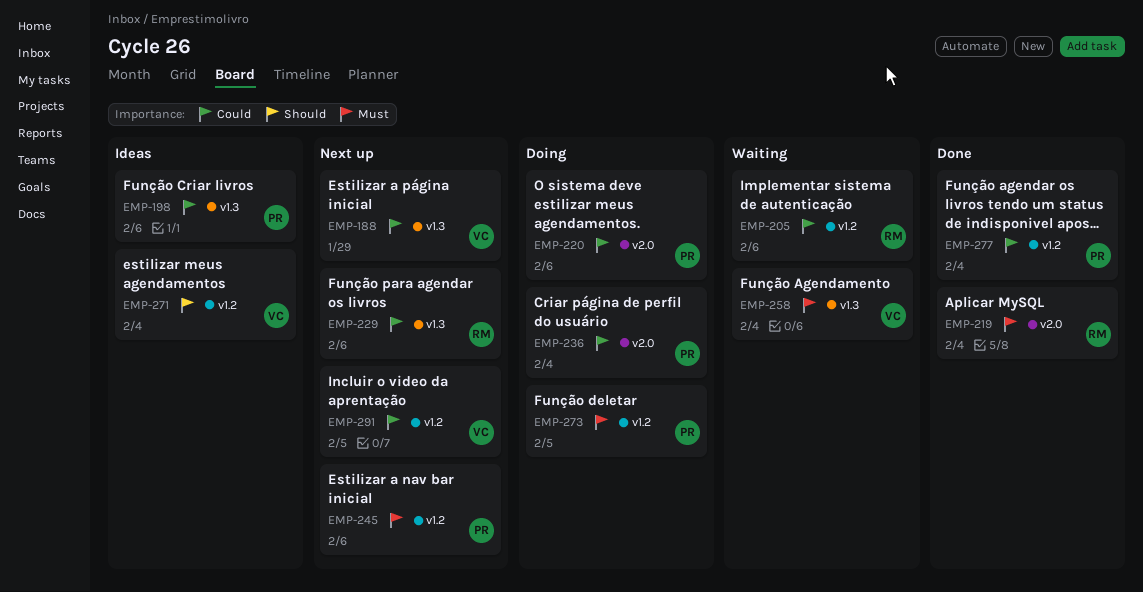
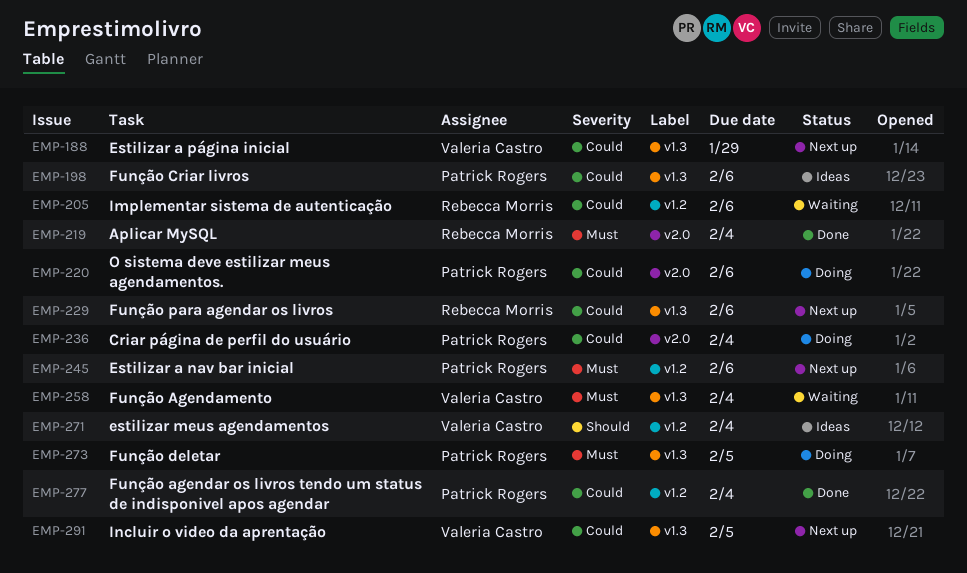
EMP-273, label: v1.2 -> v1.3
EMP-291, label: v1.2 -> v1.3

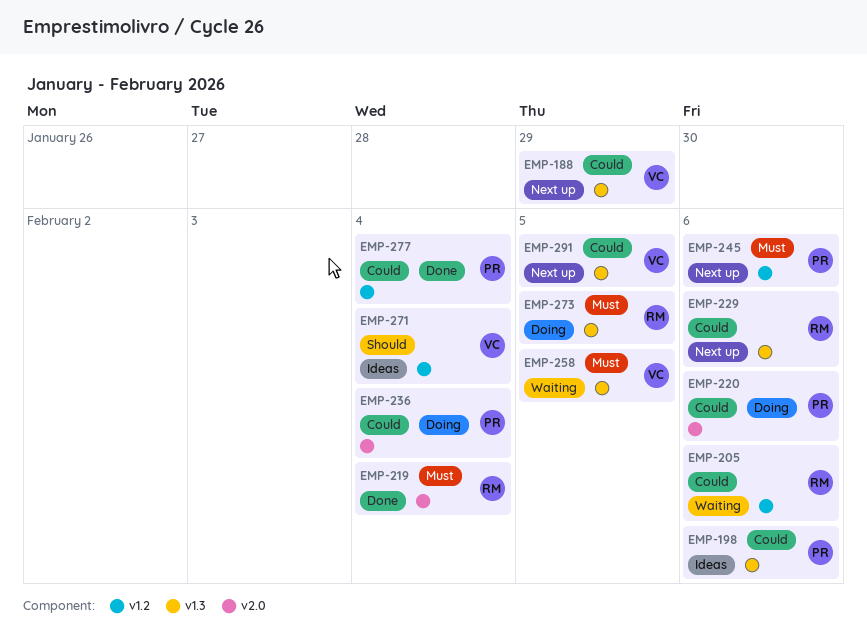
EMP-258, due: Feb 4 -> Feb 5
EMP-273, owner: Patrick Rogers -> Rebecca Morris

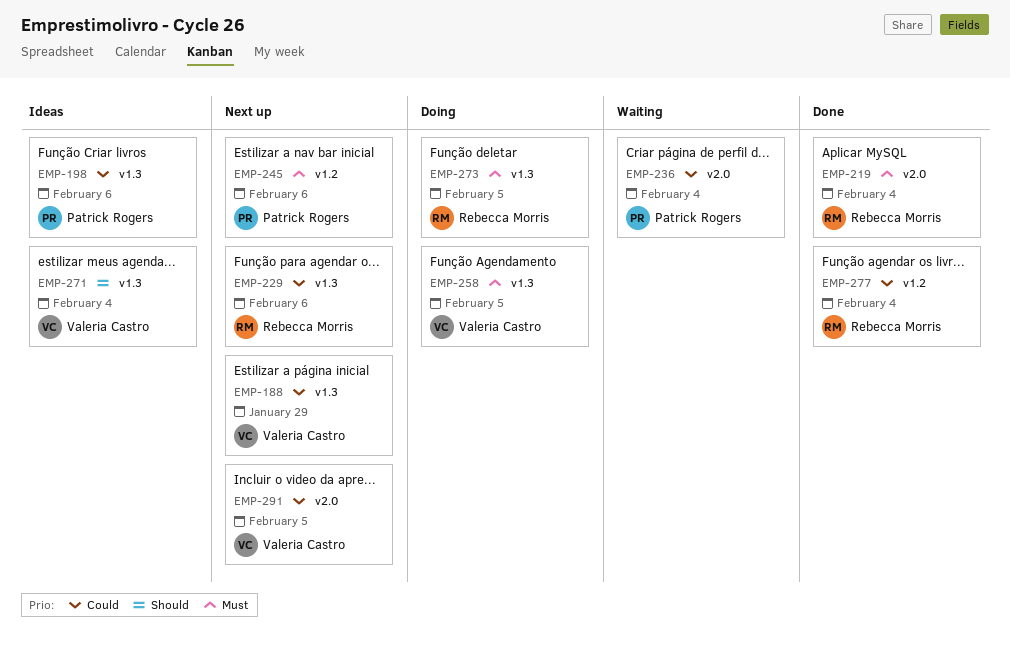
EMP-205: present -> none
EMP-220: present -> none
EMP-236, status: Doing -> Waiting
EMP-258, status: Waiting -> Doing
EMP-271, label: v1.2 -> v1.3
EMP-277, owner: Patrick Rogers -> Rebecca Morris
EMP-291, label: v1.3 -> v2.0

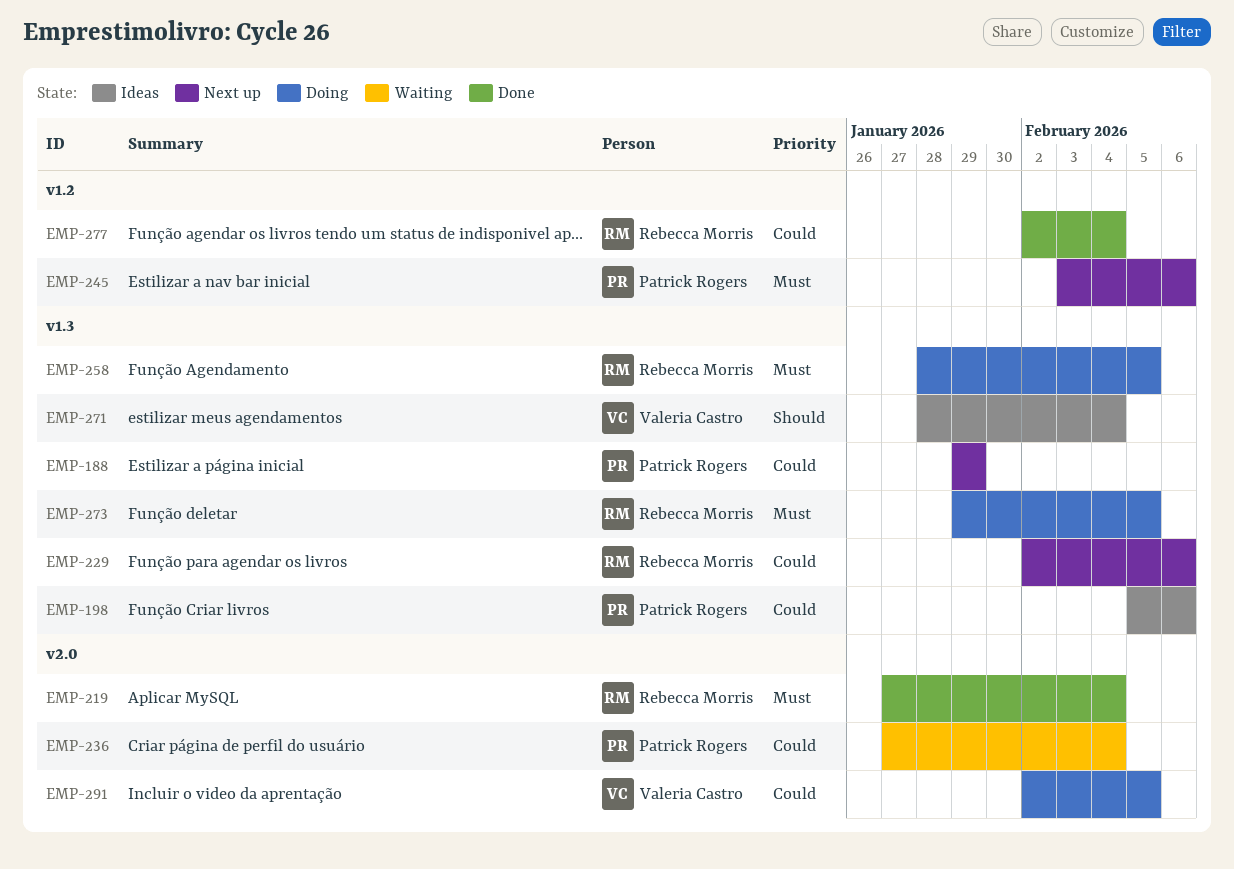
EMP-188, owner: Valeria Castro -> Patrick Rogers
EMP-258, owner: Valeria Castro -> Rebecca Morris
EMP-291, status: Next up -> Doing

